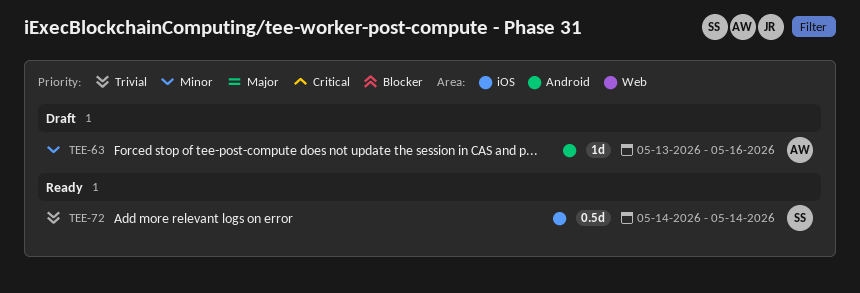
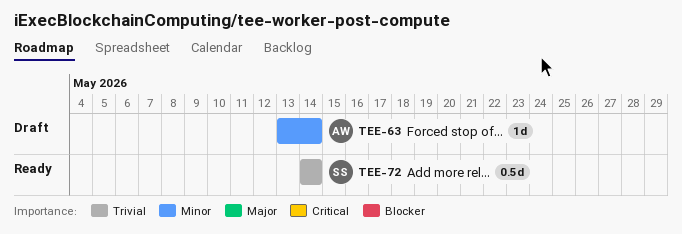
TEE-63, due: May 16 -> May 14

